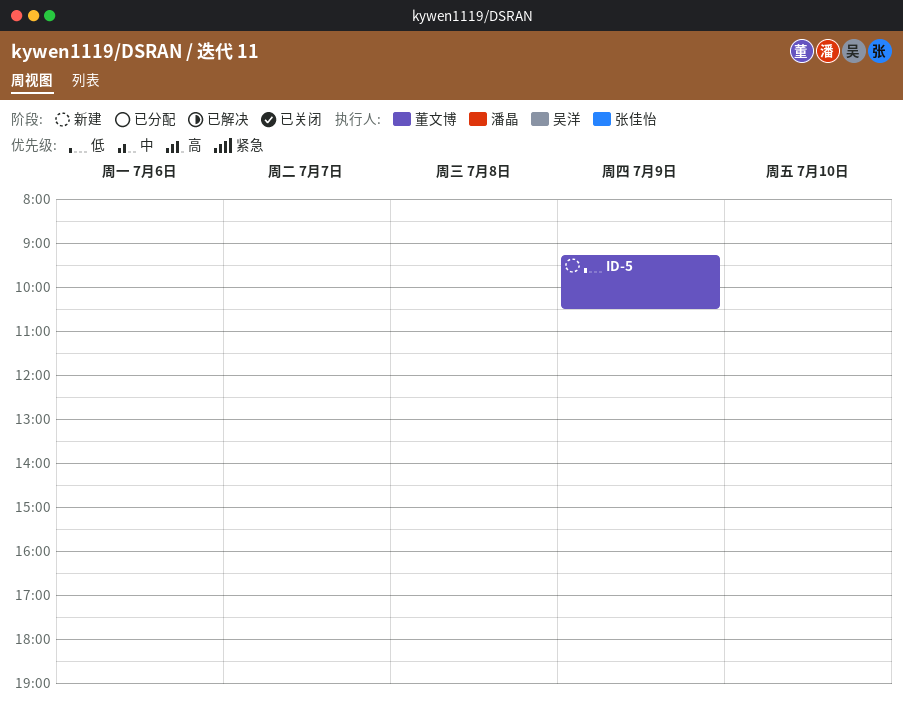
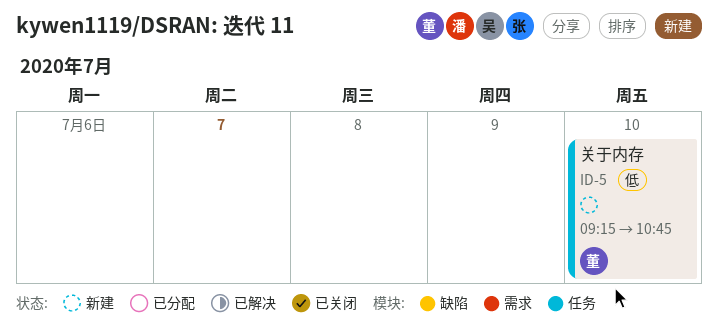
ID-5, day: Jul 9 -> Jul 10
ID-5, ends: 10:30 -> 10:45

